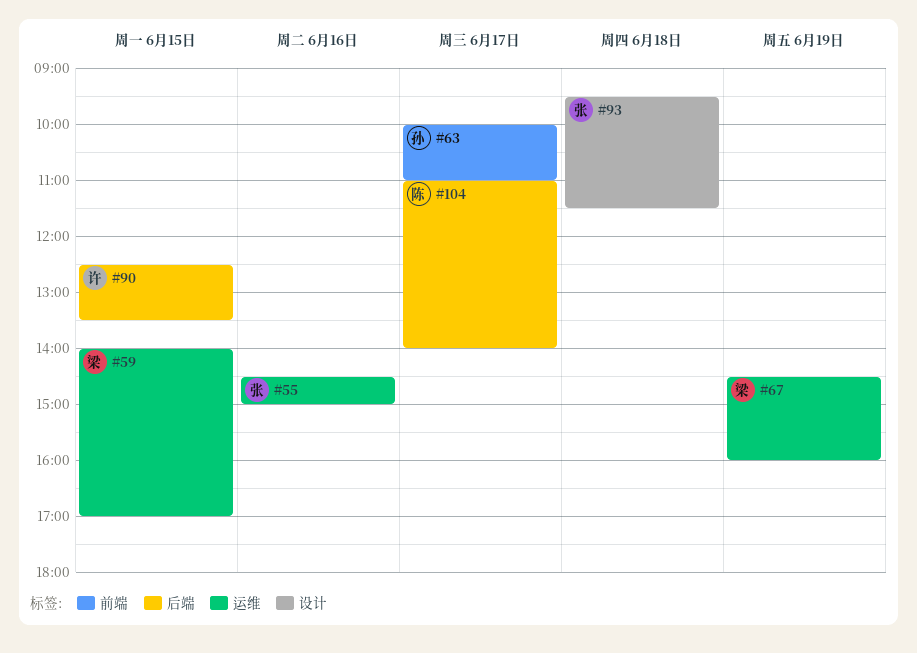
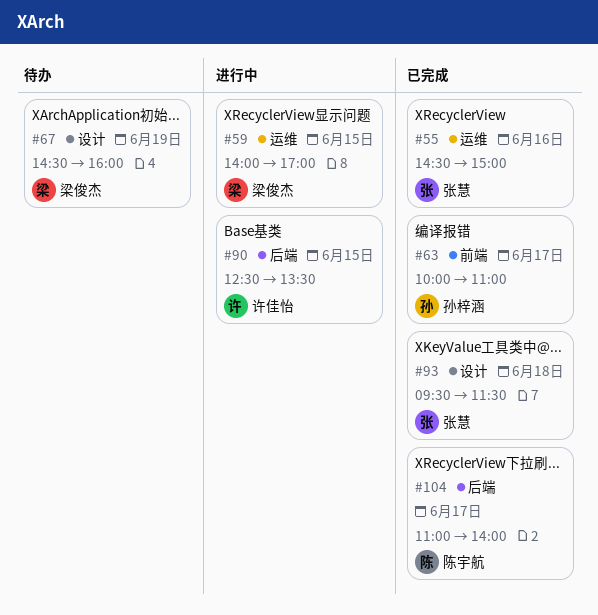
#67, label: 运维 -> 设计

